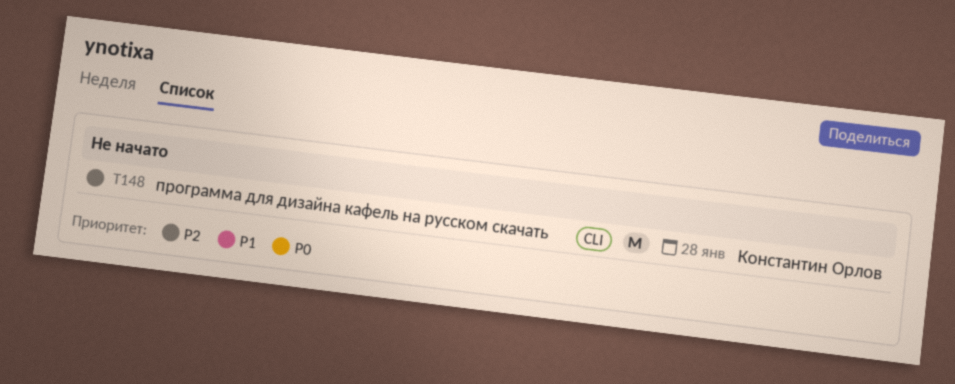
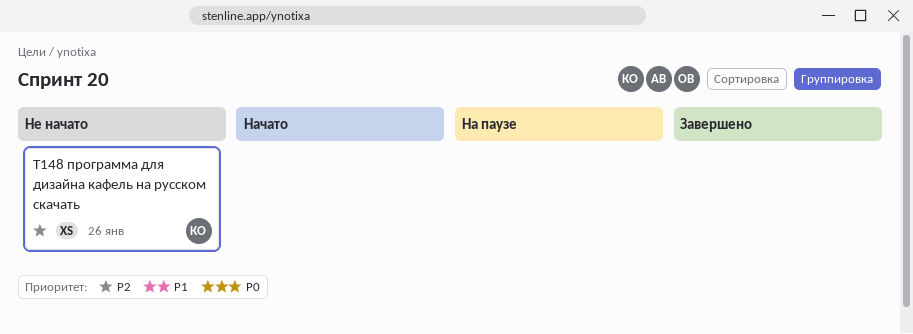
T148, estimate: M -> XS
T148, due: Jan 28 -> Jan 26

